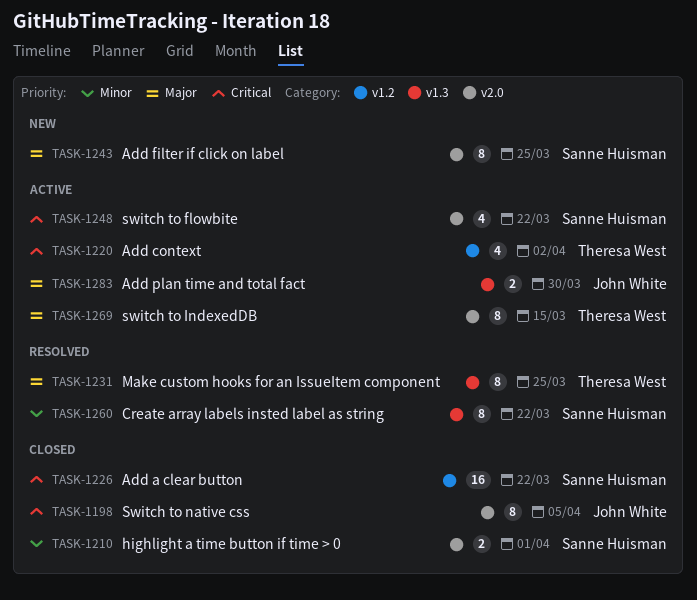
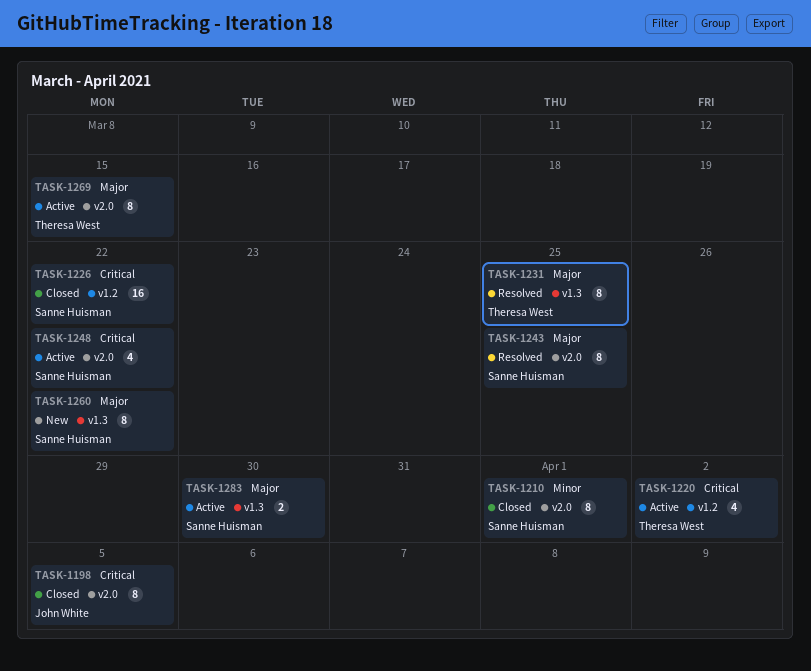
TASK-1210, estimate: 2 -> 8
TASK-1243, status: New -> Resolved
TASK-1260, status: Resolved -> New
TASK-1260, priority: Minor -> Major
TASK-1283, owner: John White -> Sanne Huisman

